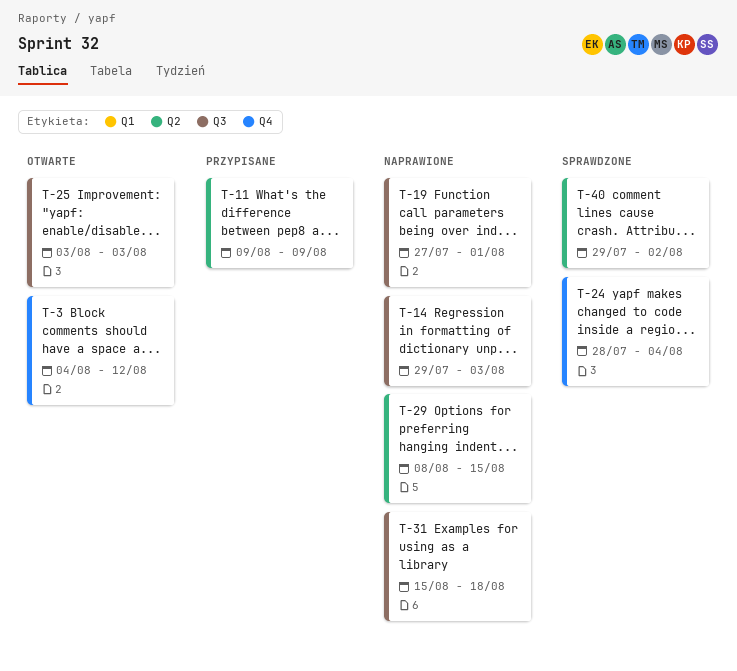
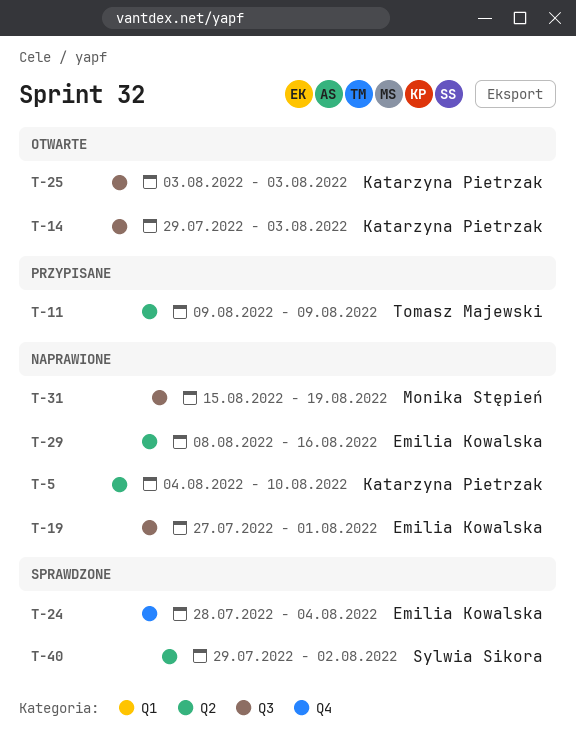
T-3: present -> none
T-5: none -> present
T-14, status: Naprawione -> Otwarte
T-29, due: Aug 15 -> Aug 16
T-31, due: Aug 18 -> Aug 19

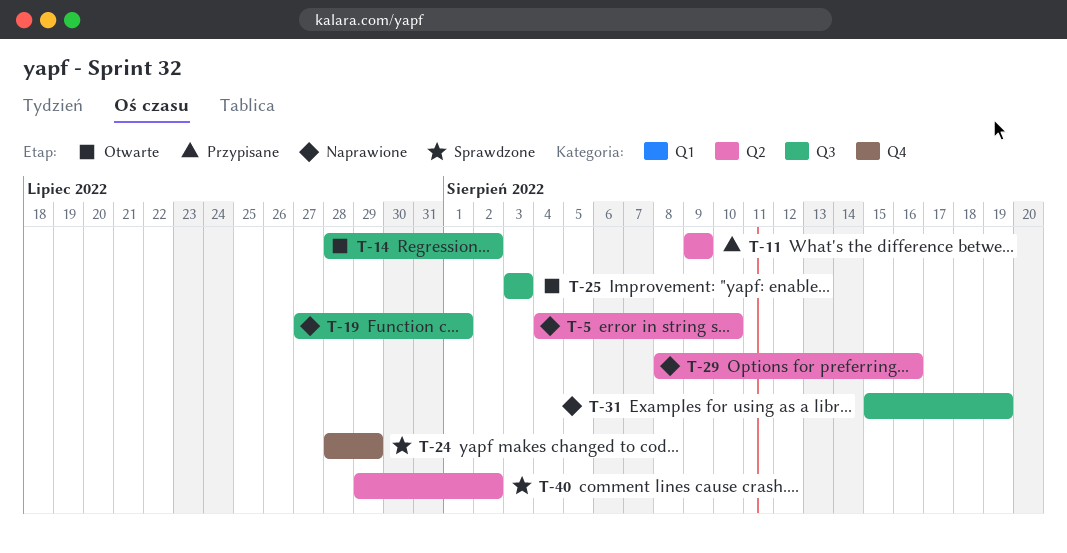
T-14, start: Jul 29 -> Jul 28
T-14, due: Aug 3 -> Aug 2
T-24, due: Aug 4 -> Jul 29

